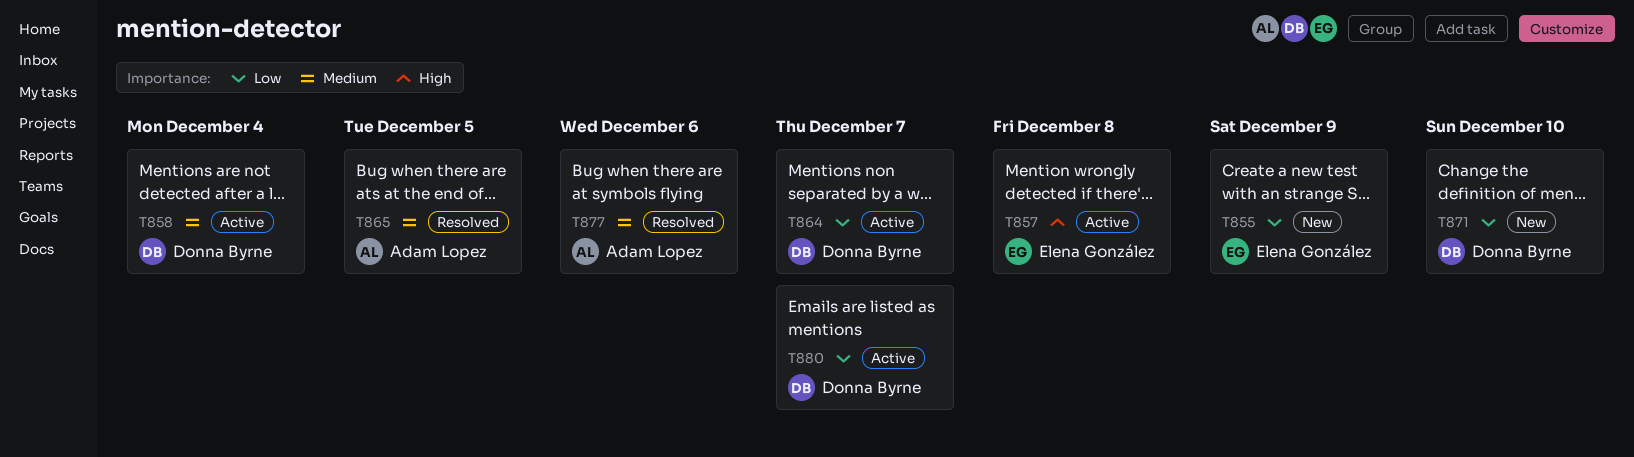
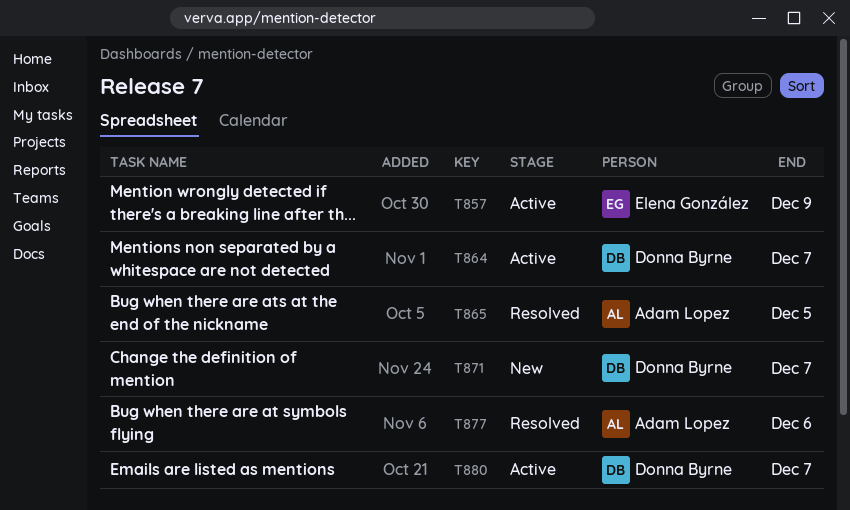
T855: present -> none
T857, due: Dec 8 -> Dec 9
T858: present -> none
T871, due: Dec 10 -> Dec 7

